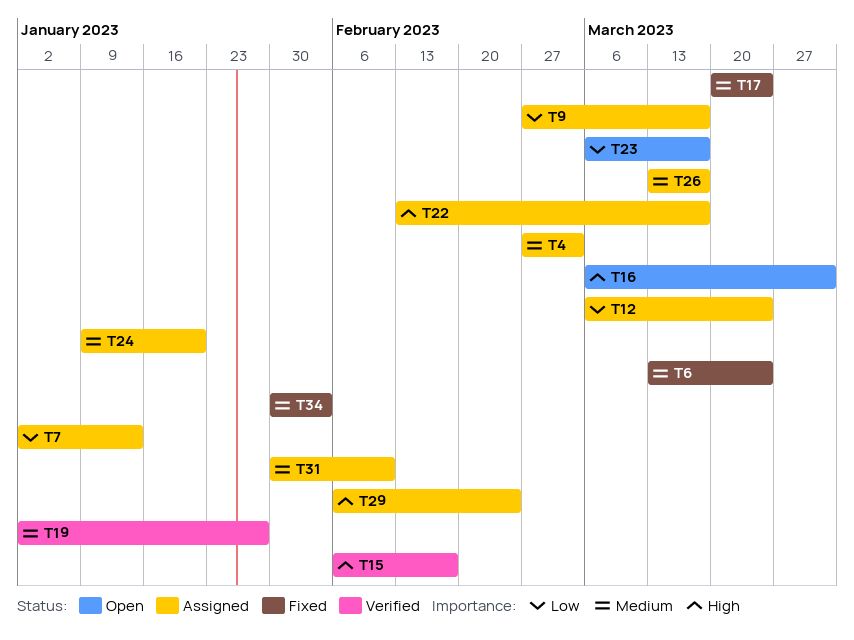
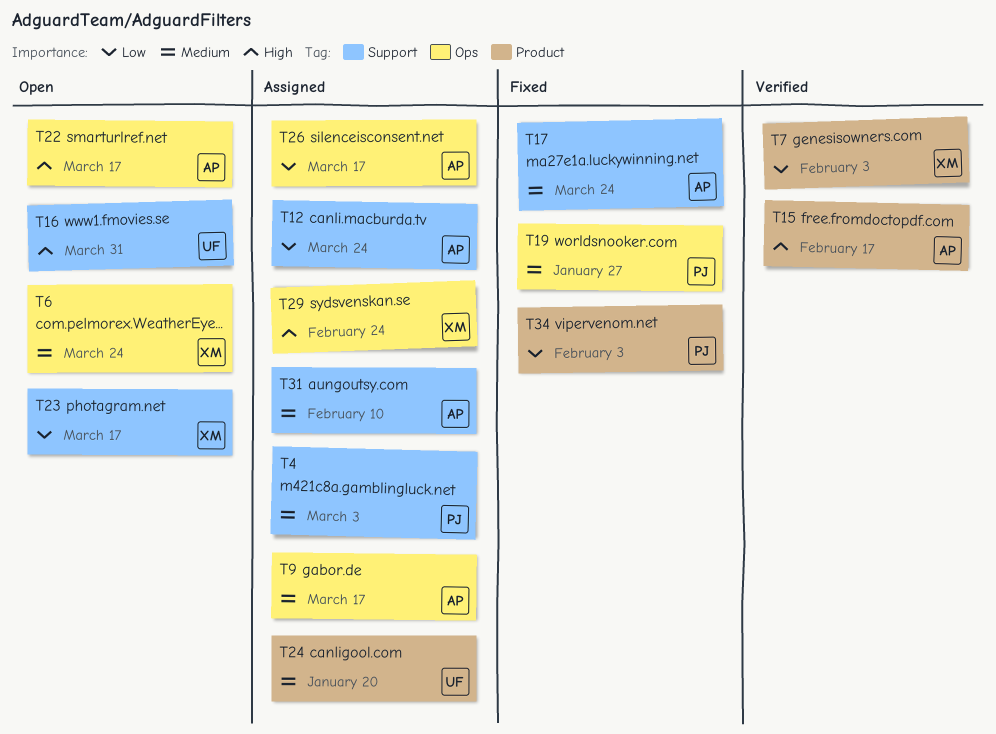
T6, status: Fixed -> Open
T7, status: Assigned -> Verified
T7, due: Jan 13 -> Feb 3
T9, priority: Low -> Medium
T19, status: Verified -> Fixed
T22, status: Assigned -> Open
T26, priority: Medium -> Low
T34, priority: Medium -> Low

